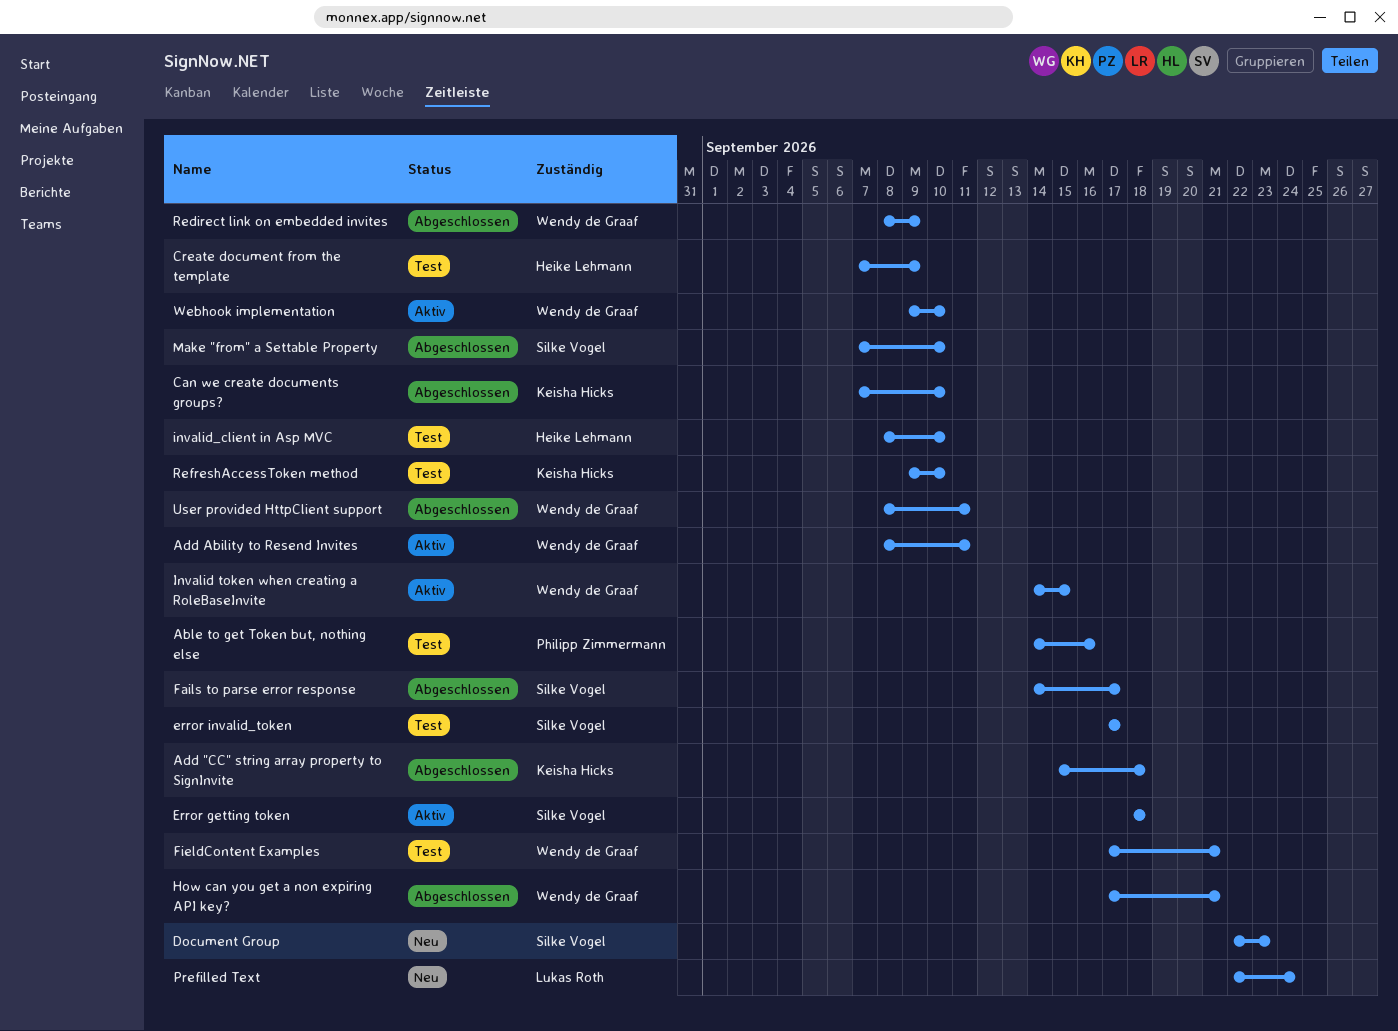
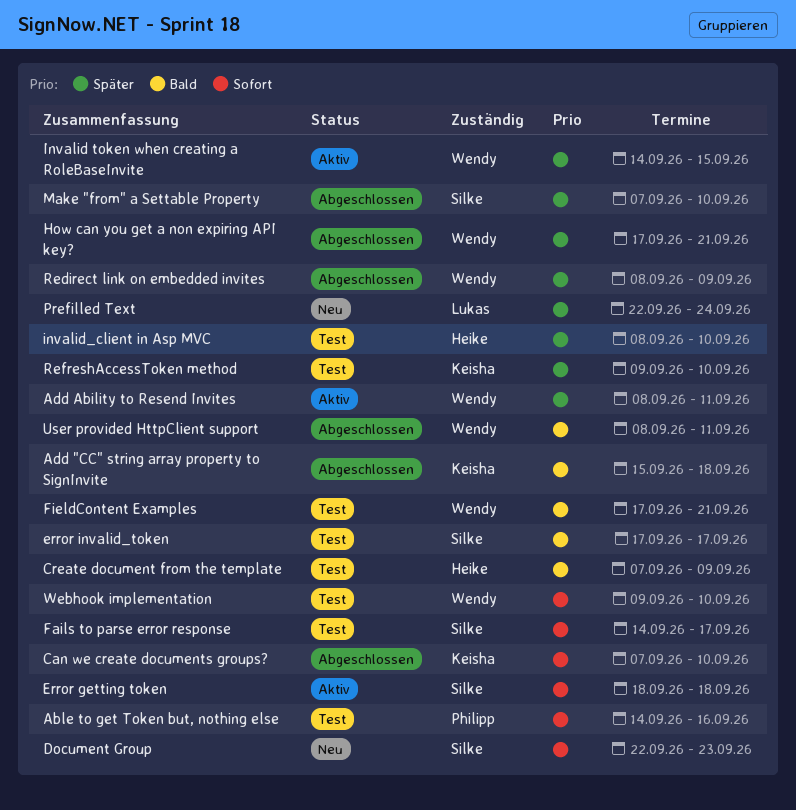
Fails to parse error response, status: Abgeschlossen -> Test
Webhook implementation, status: Aktiv -> Test

